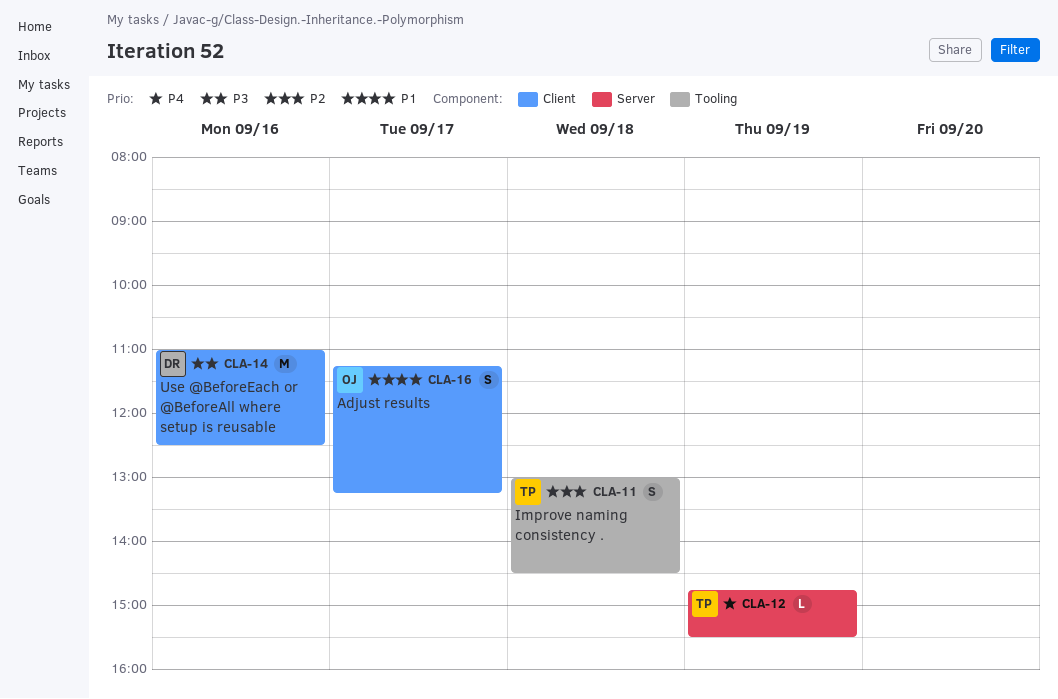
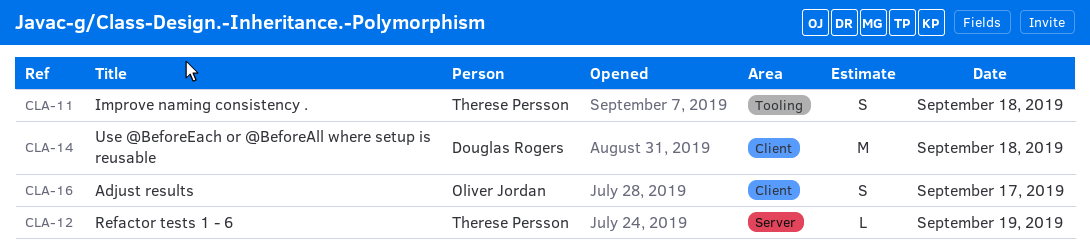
CLA-14, day: Sep 16 -> Sep 18

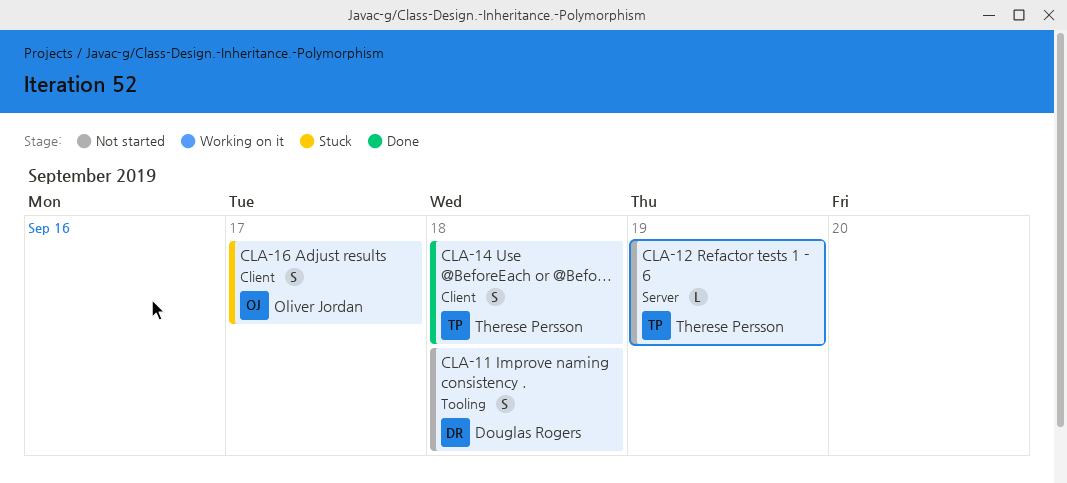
CLA-11, owner: Therese Persson -> Douglas Rogers
CLA-14, owner: Douglas Rogers -> Therese Persson
CLA-14, estimate: M -> S

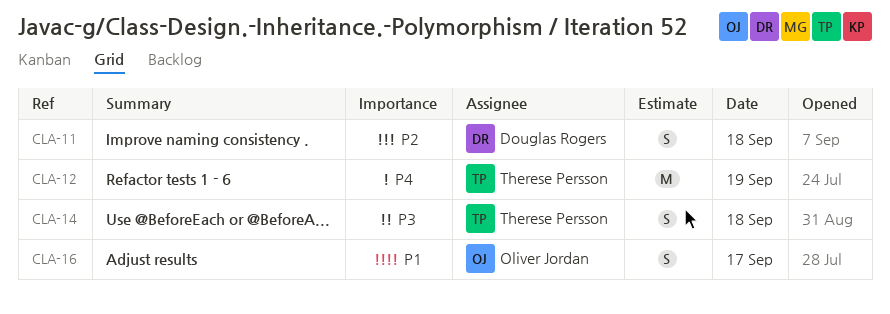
CLA-12, estimate: L -> M

